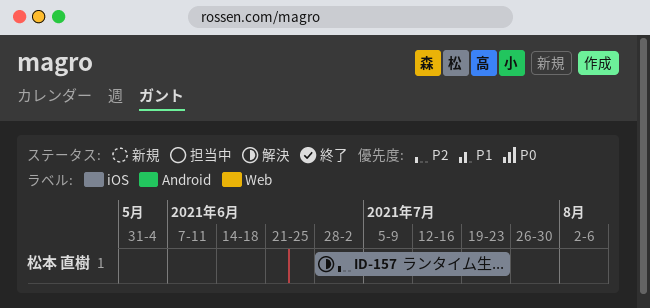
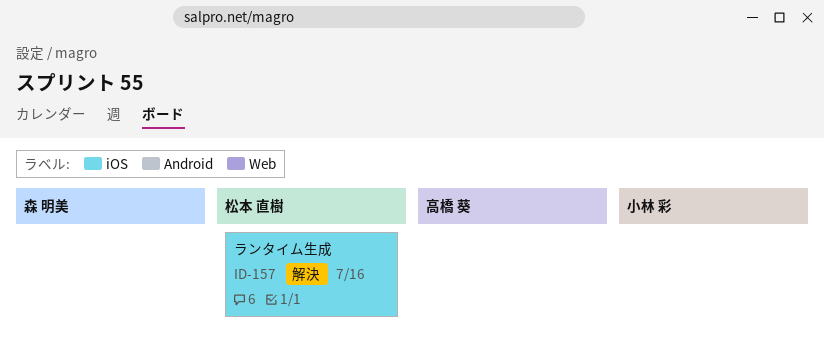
ID-157, due: Jul 23 -> Jul 16

